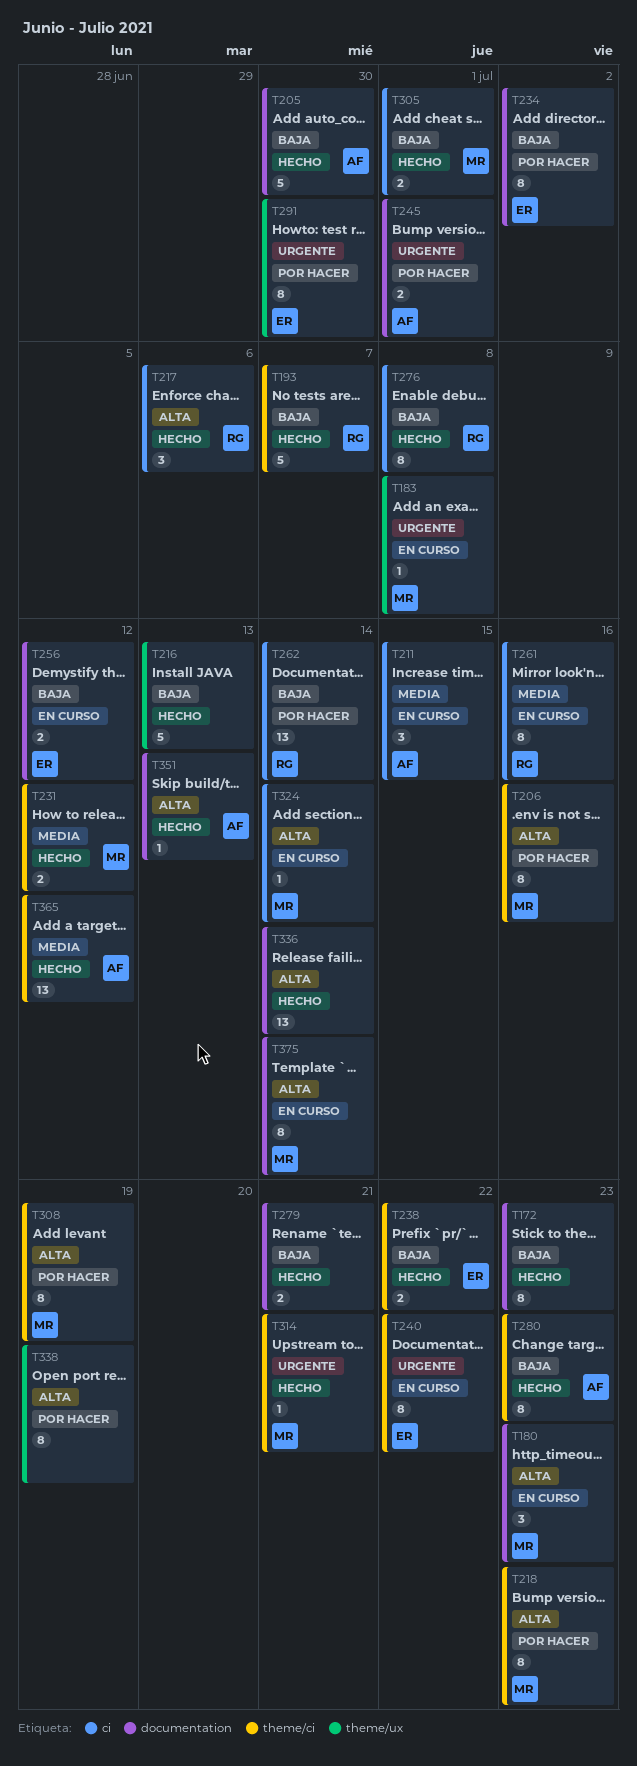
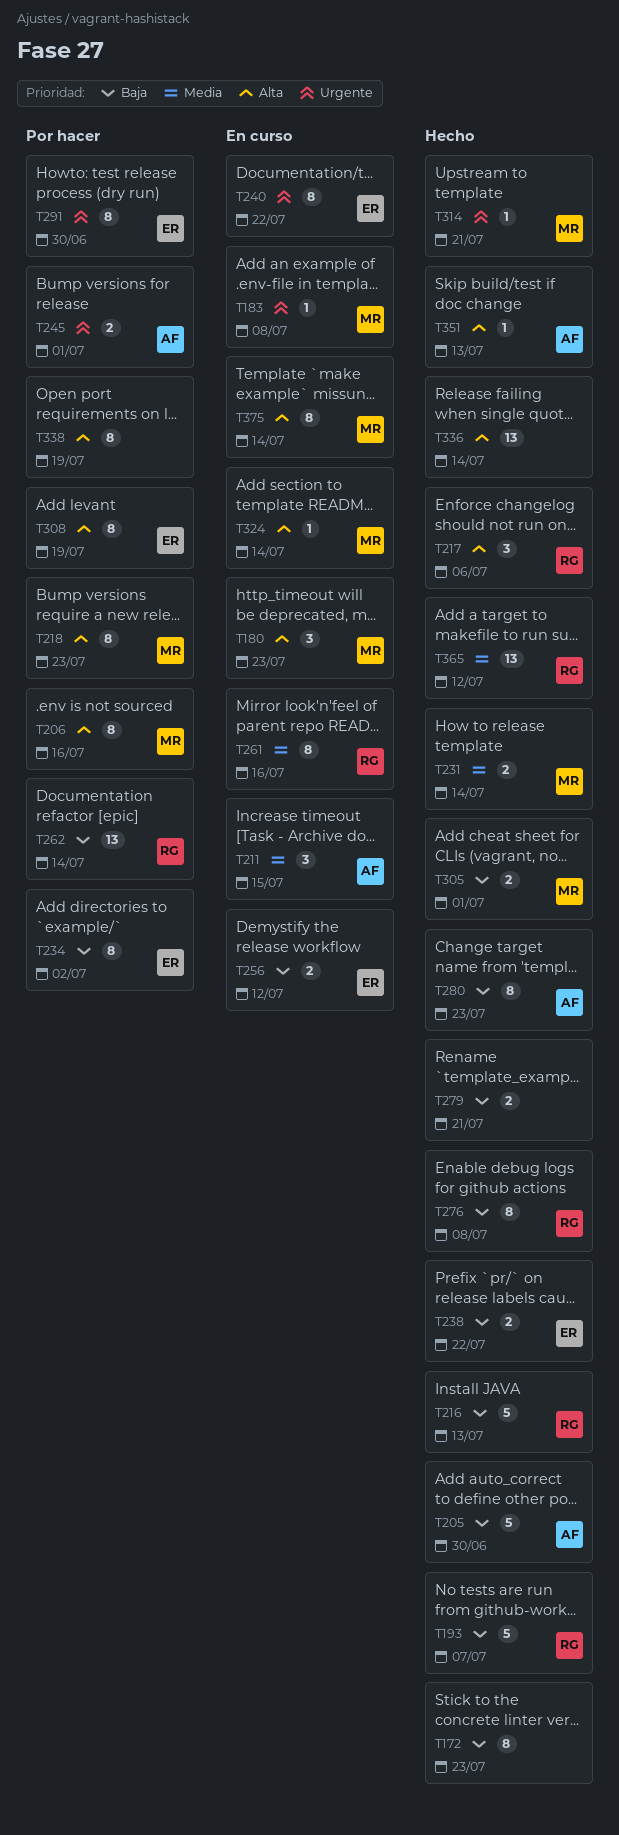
T216, owner: none -> RG
T231, due: Jul 12 -> Jul 14
T308, owner: MR -> ER
T365, owner: AF -> RG

